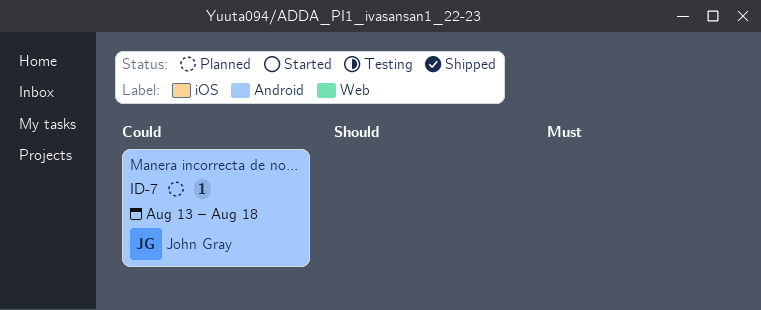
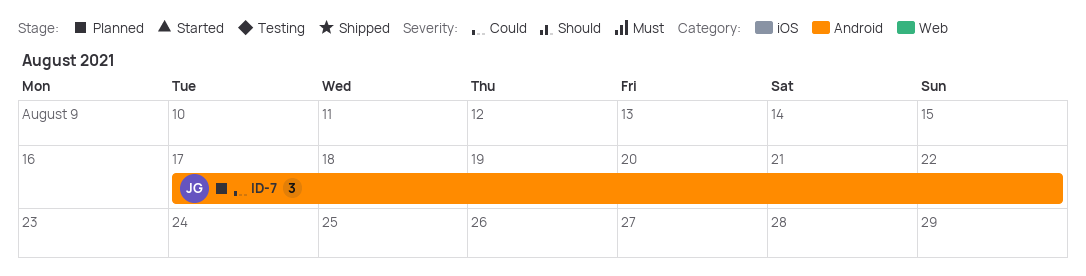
ID-7, estimate: 1 -> 3
ID-7, start: Aug 13 -> Aug 17
ID-7, due: Aug 18 -> Aug 22

